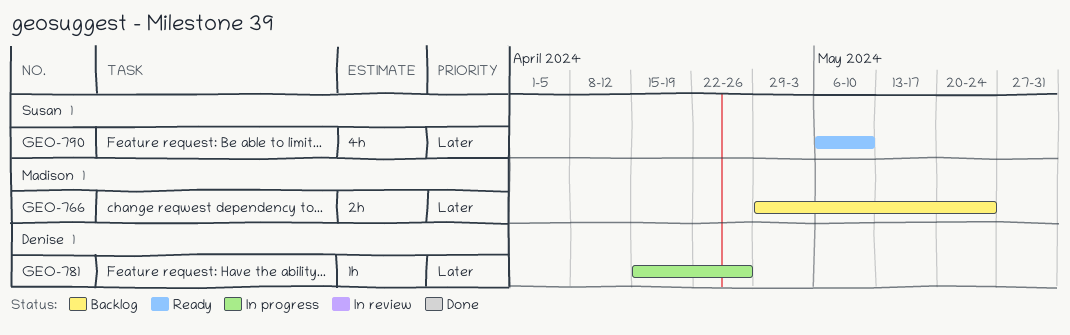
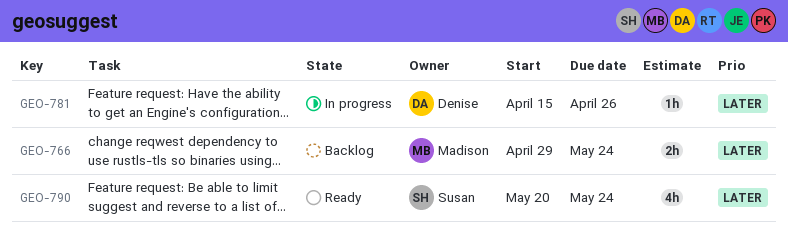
GEO-790, start: May 6 -> May 20
GEO-790, due: May 10 -> May 24

